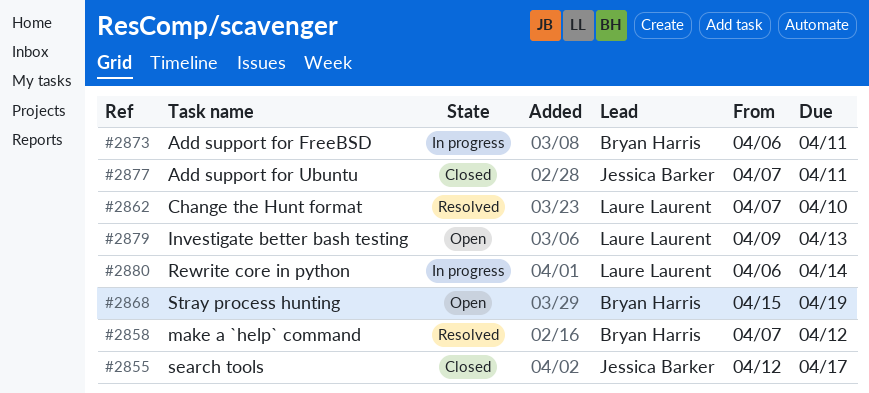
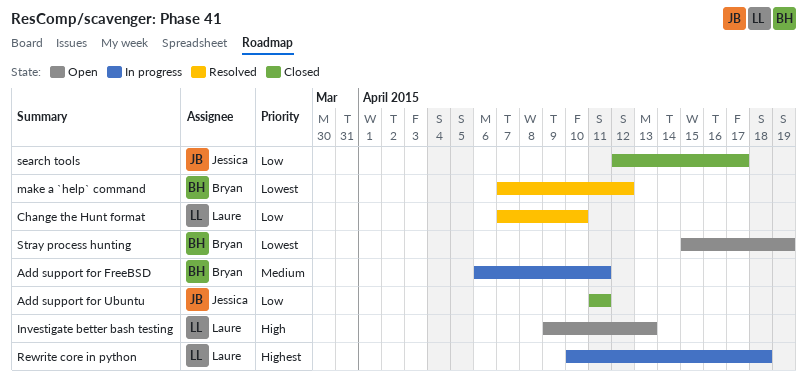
Add support for Ubuntu, start: Apr 7 -> Apr 11
Rewrite core in python, start: Apr 6 -> Apr 10
Rewrite core in python, due: Apr 14 -> Apr 18

